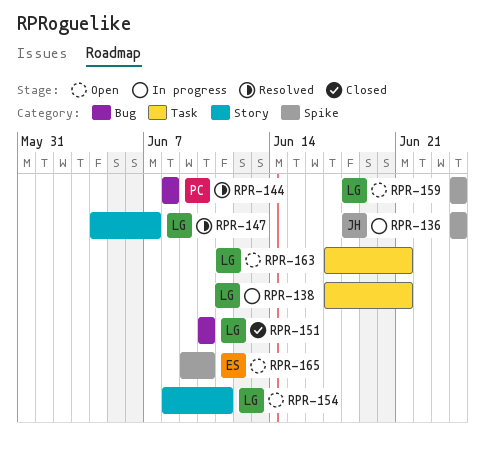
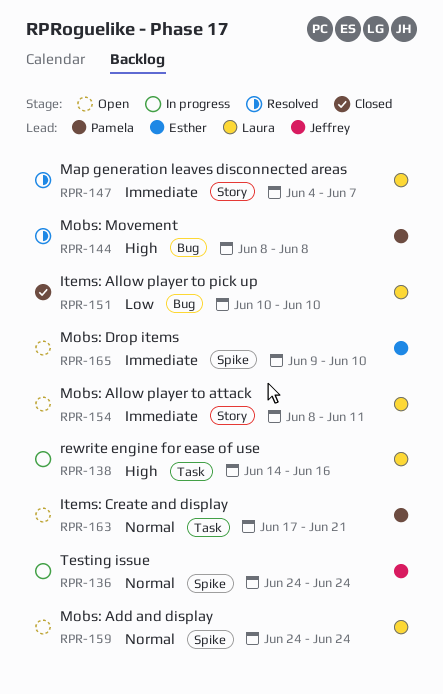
RPR-138, start: Jun 17 -> Jun 14
RPR-138, due: Jun 21 -> Jun 16
RPR-163, owner: Laura -> Pamela

